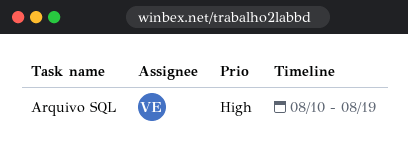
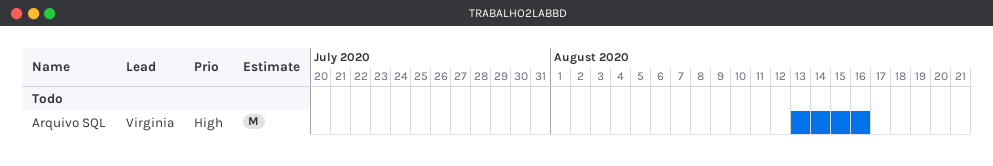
Arquivo SQL, start: Aug 10 -> Aug 13
Arquivo SQL, due: Aug 19 -> Aug 16

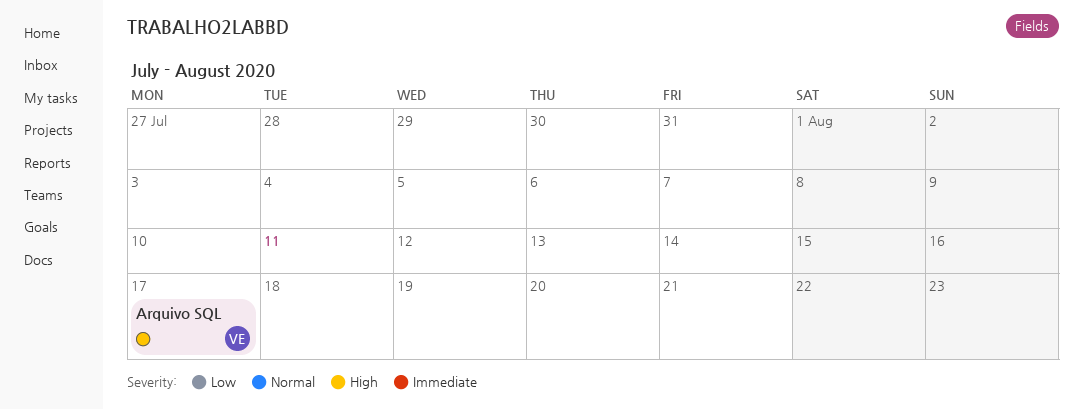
Arquivo SQL, due: Aug 16 -> Aug 17

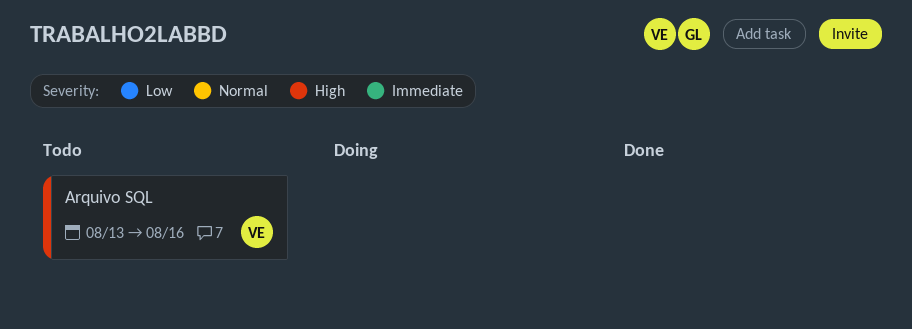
Arquivo SQL, due: Aug 17 -> Aug 16

